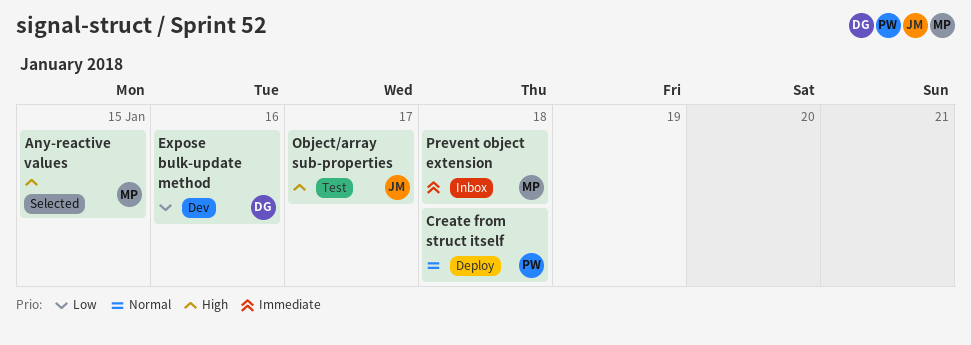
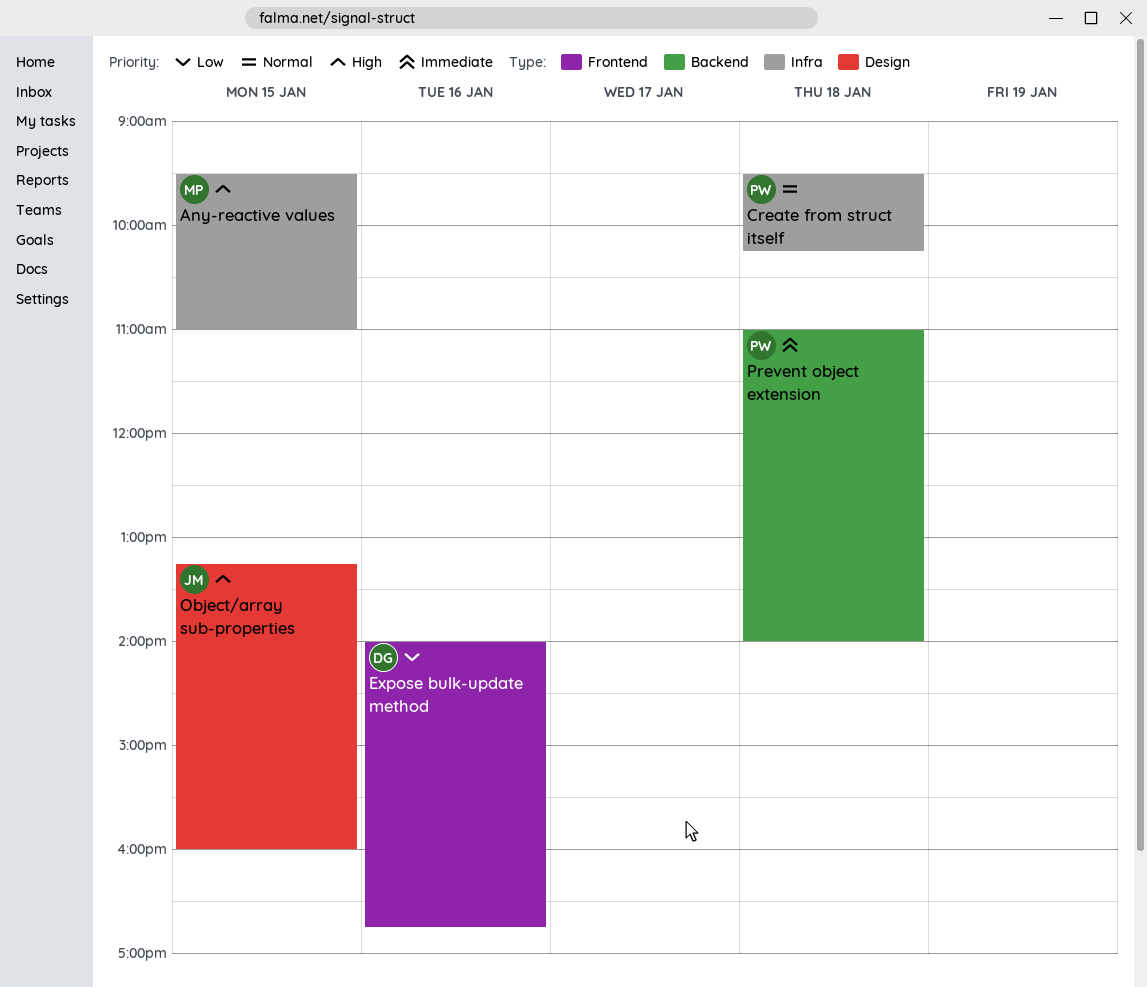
Object/array sub-properties, day: Jan 17 -> Jan 15
Prevent object extension, owner: MP -> PW

